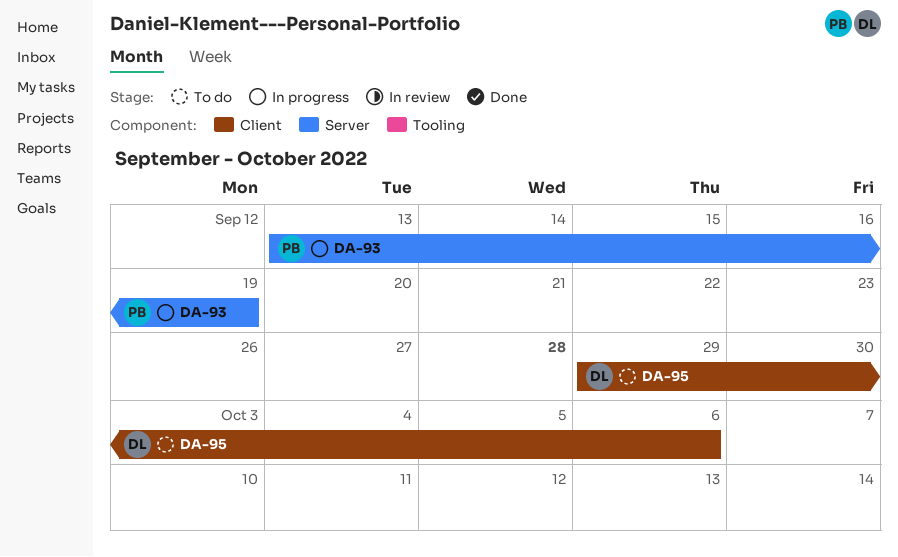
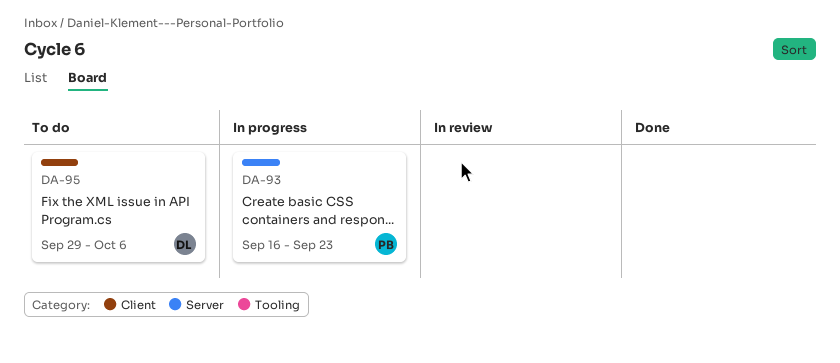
DA-93, start: Sep 13 -> Sep 16
DA-93, due: Sep 19 -> Sep 23

